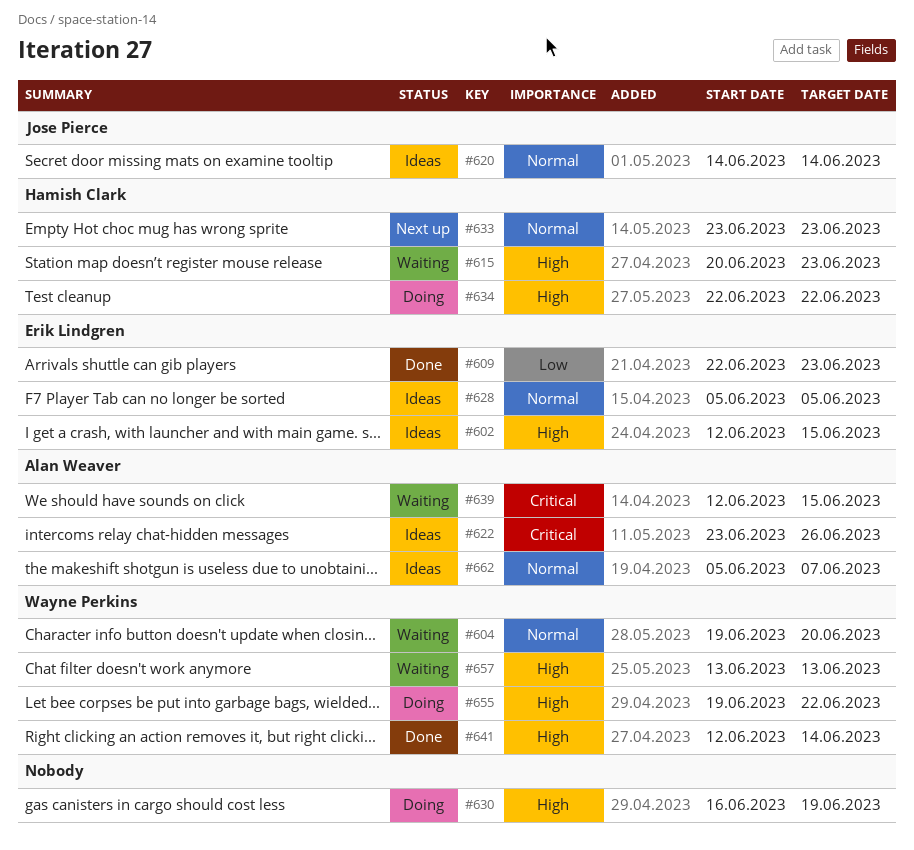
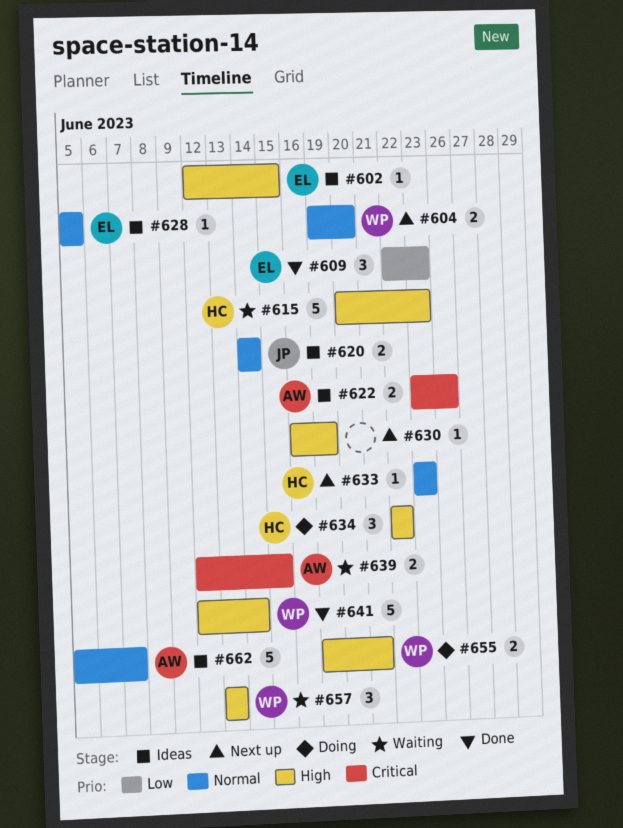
#604, status: Waiting -> Next up
#630, status: Doing -> Next up
#655, due: Jun 22 -> Jun 21

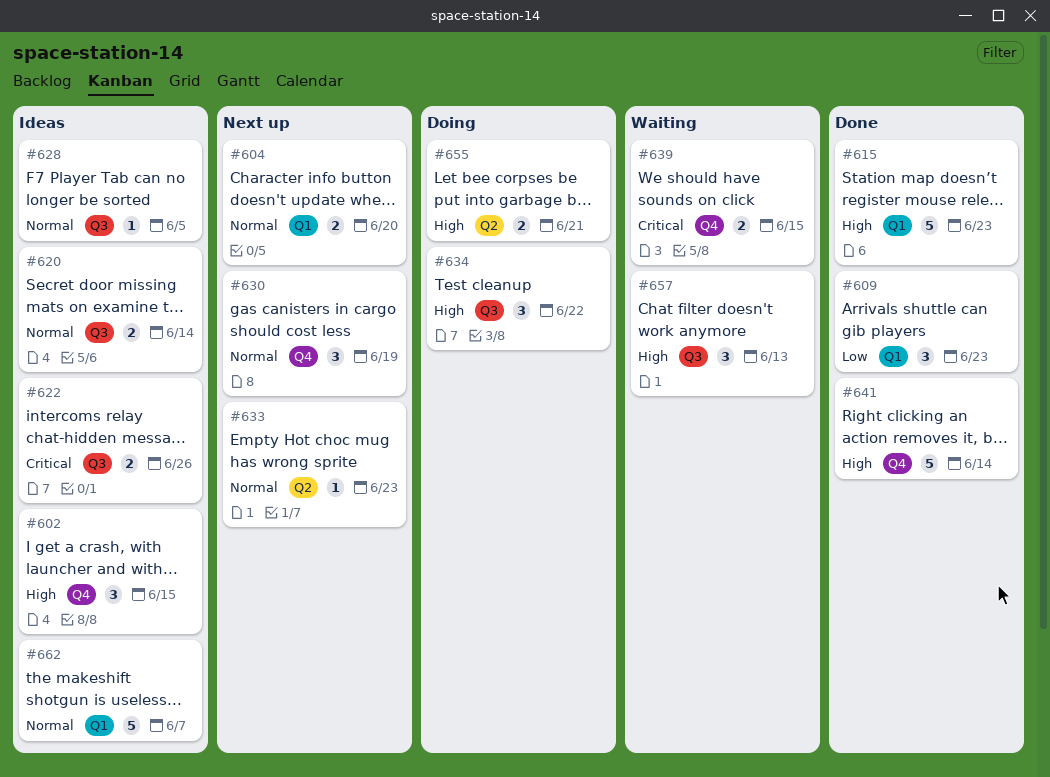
#602, estimate: 1 -> 3
#615, status: Waiting -> Done
#630, priority: High -> Normal
#630, estimate: 1 -> 3

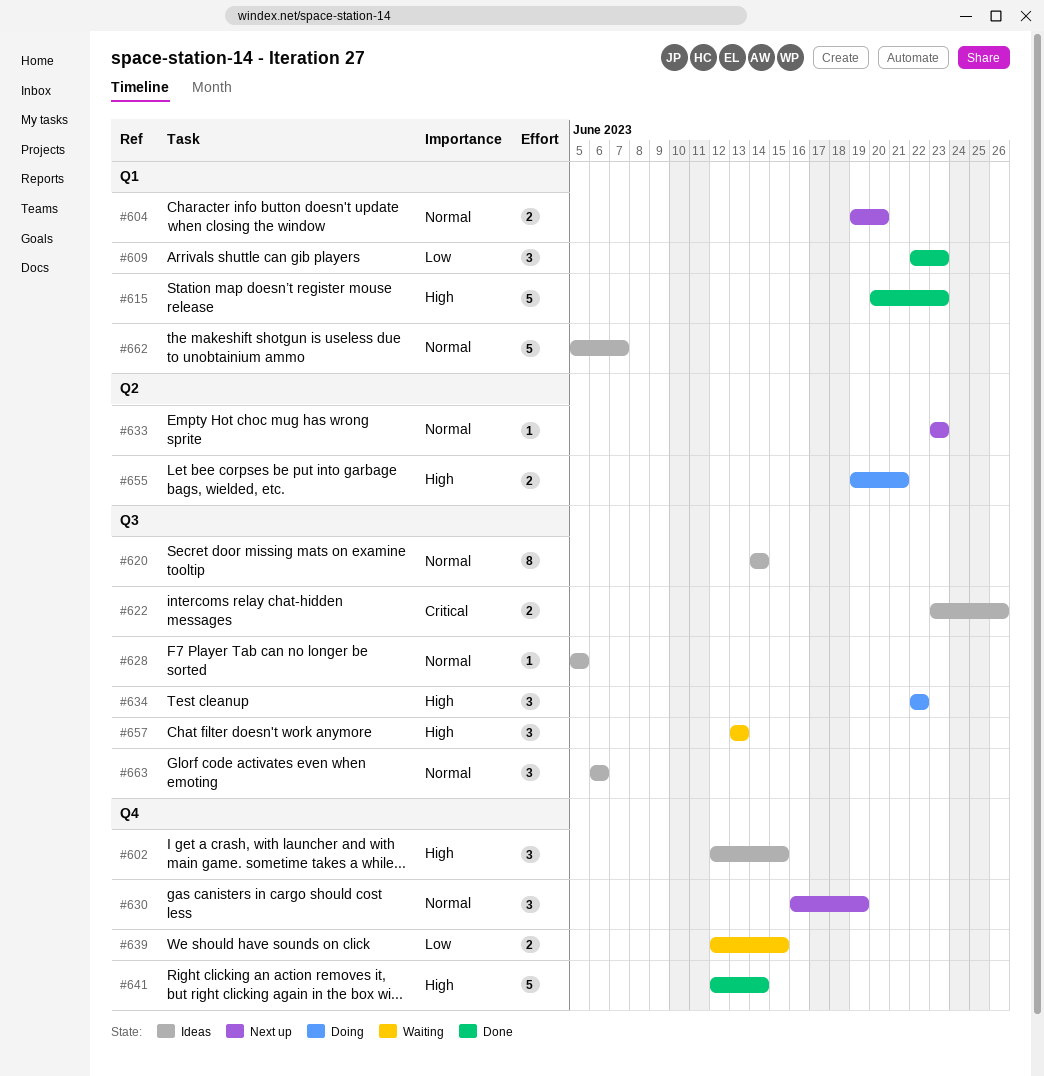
#620, estimate: 2 -> 8
#639, priority: Critical -> Low
#663: none -> present

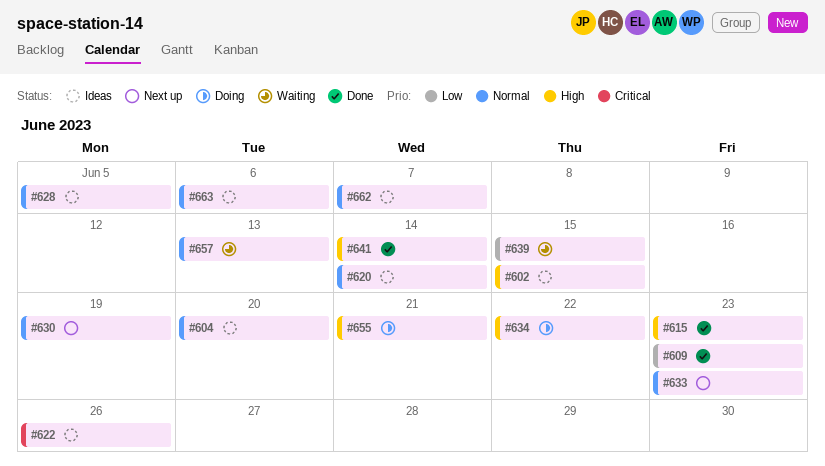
#604, status: Next up -> Ideas
#657, priority: High -> Normal

